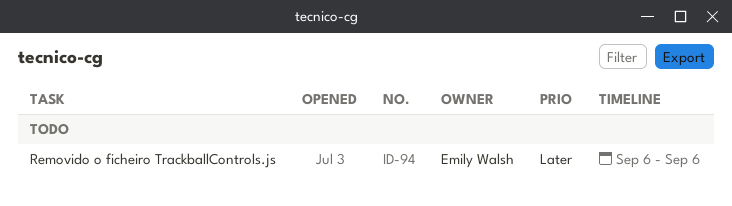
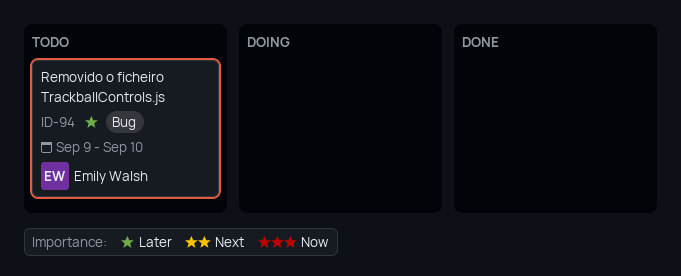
ID-94, start: Sep 6 -> Sep 9
ID-94, due: Sep 6 -> Sep 10

